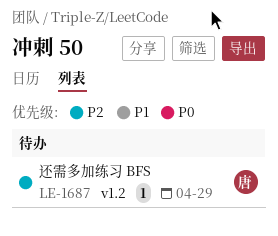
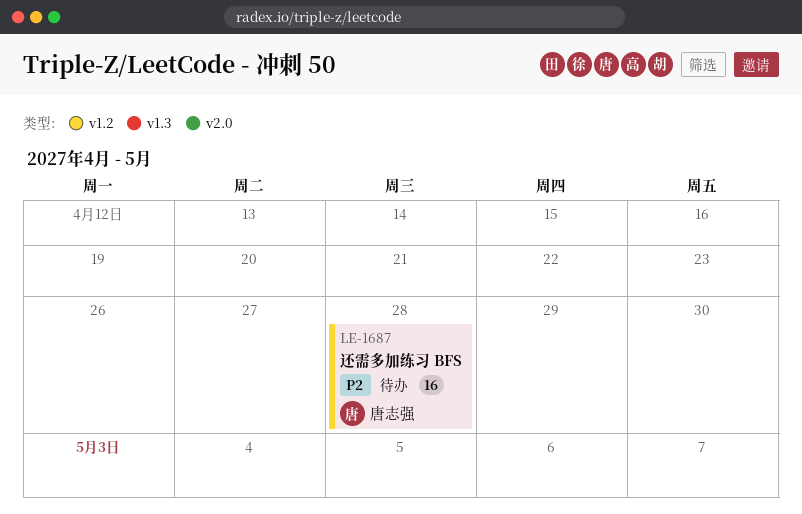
LE-1687, estimate: 1 -> 16
LE-1687, due: Apr 29 -> Apr 28

